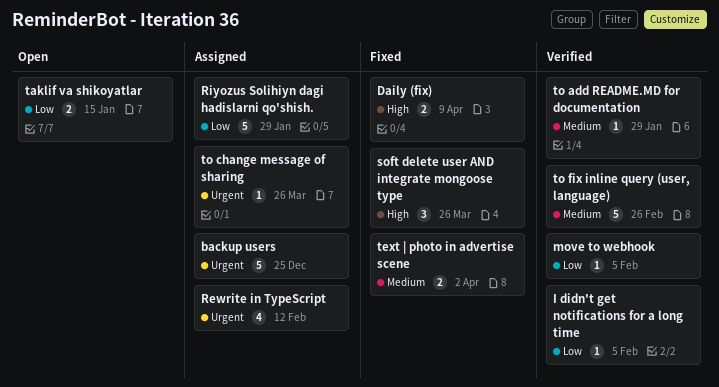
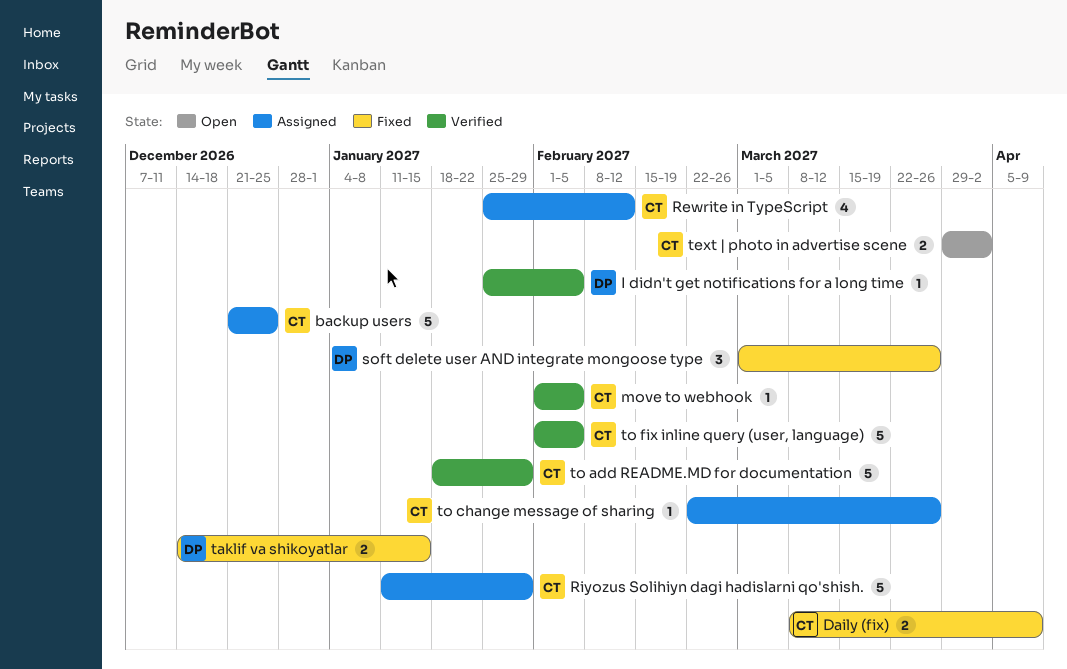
taklif va shikoyatlar, status: Open -> Fixed
text | photo in advertise scene, status: Fixed -> Open
to add README.MD for documentation, estimate: 1 -> 5
to fix inline query (user, language), due: Feb 26 -> Feb 5

